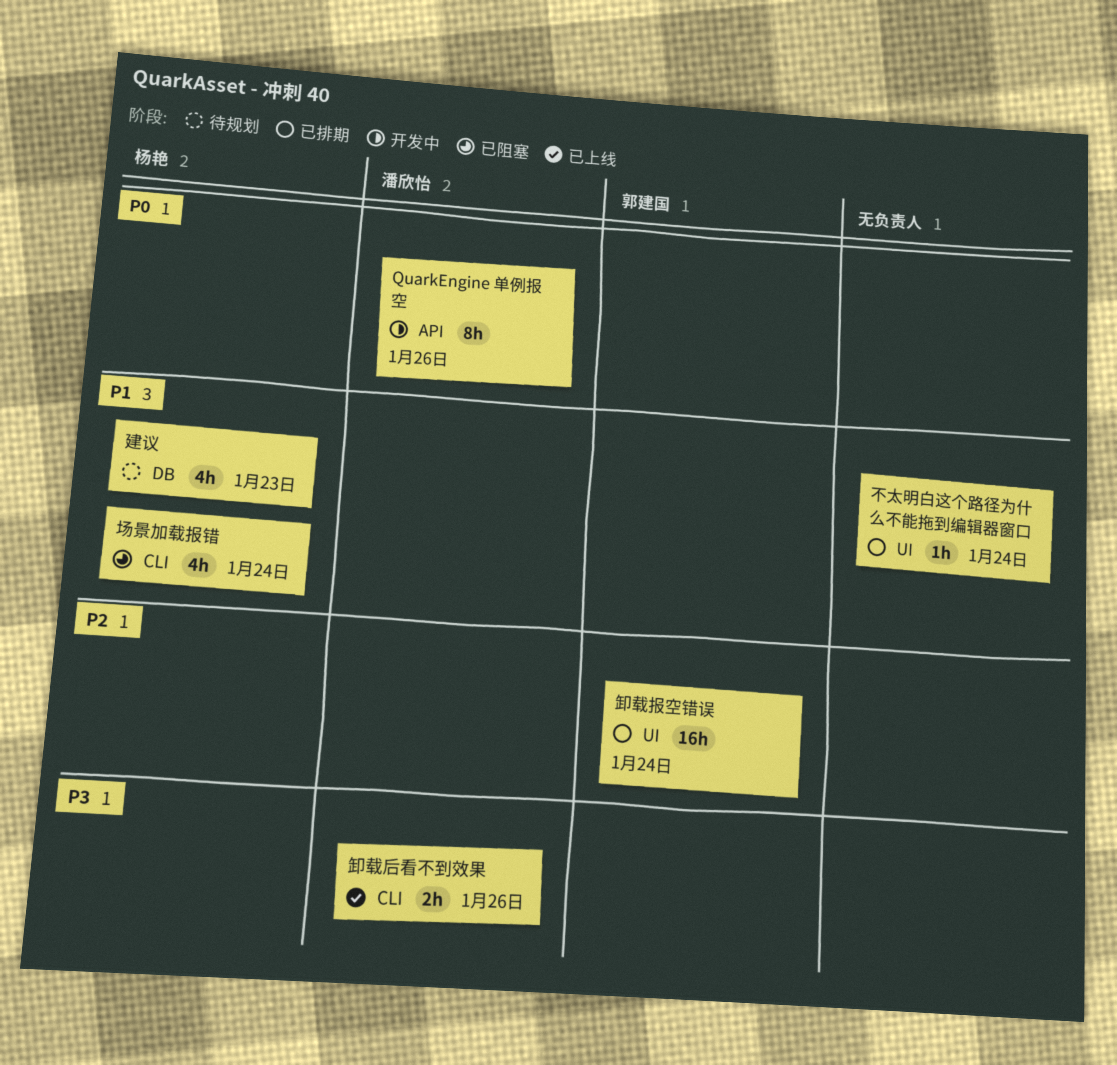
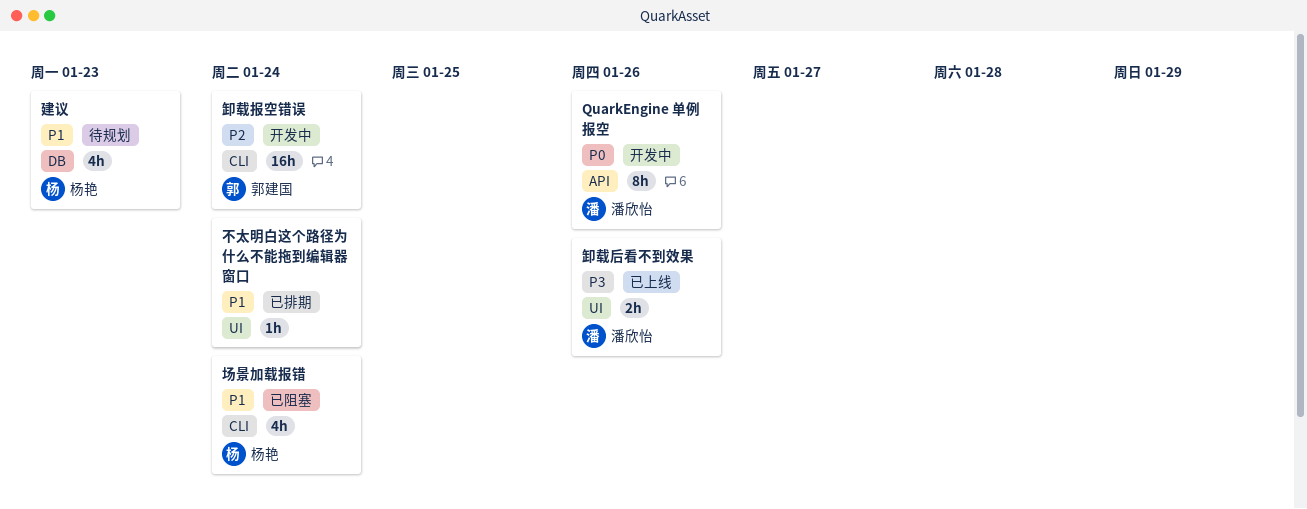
卸载后看不到效果, label: CLI -> UI
卸载报空错误, status: 已排期 -> 开发中
卸载报空错误, label: UI -> CLI

